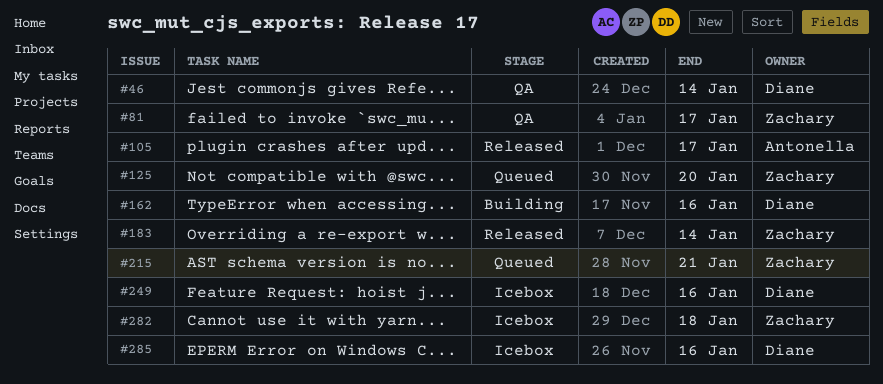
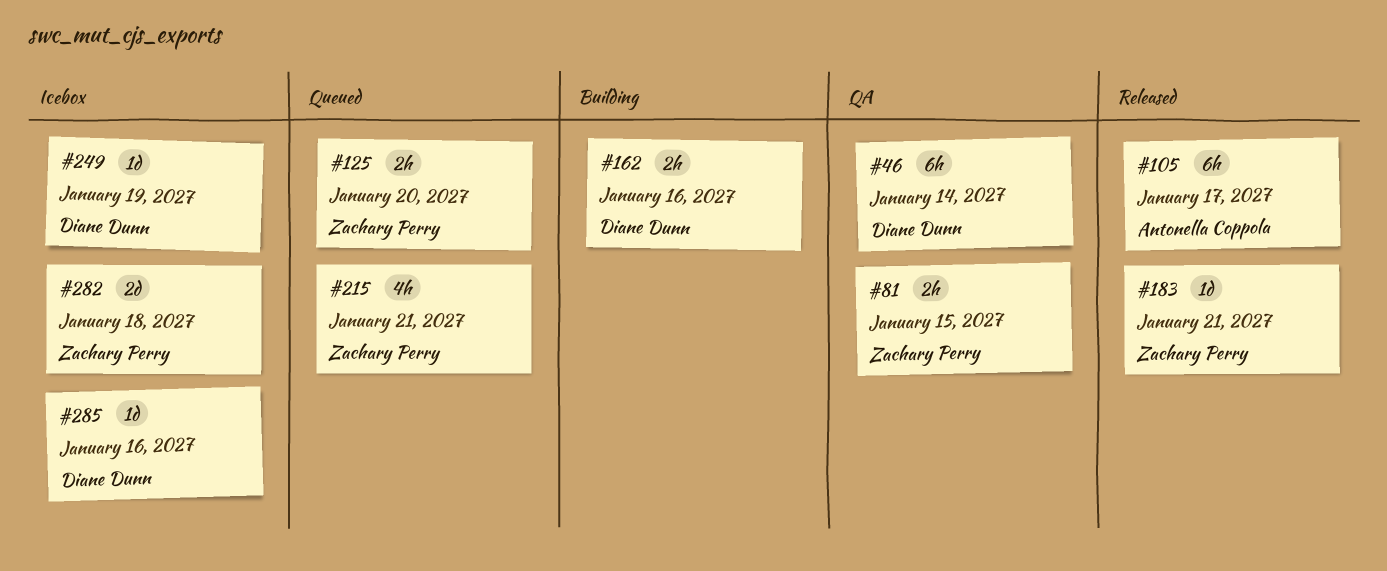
#81, due: Jan 17 -> Jan 15
#183, due: Jan 14 -> Jan 21
#249, due: Jan 16 -> Jan 19

